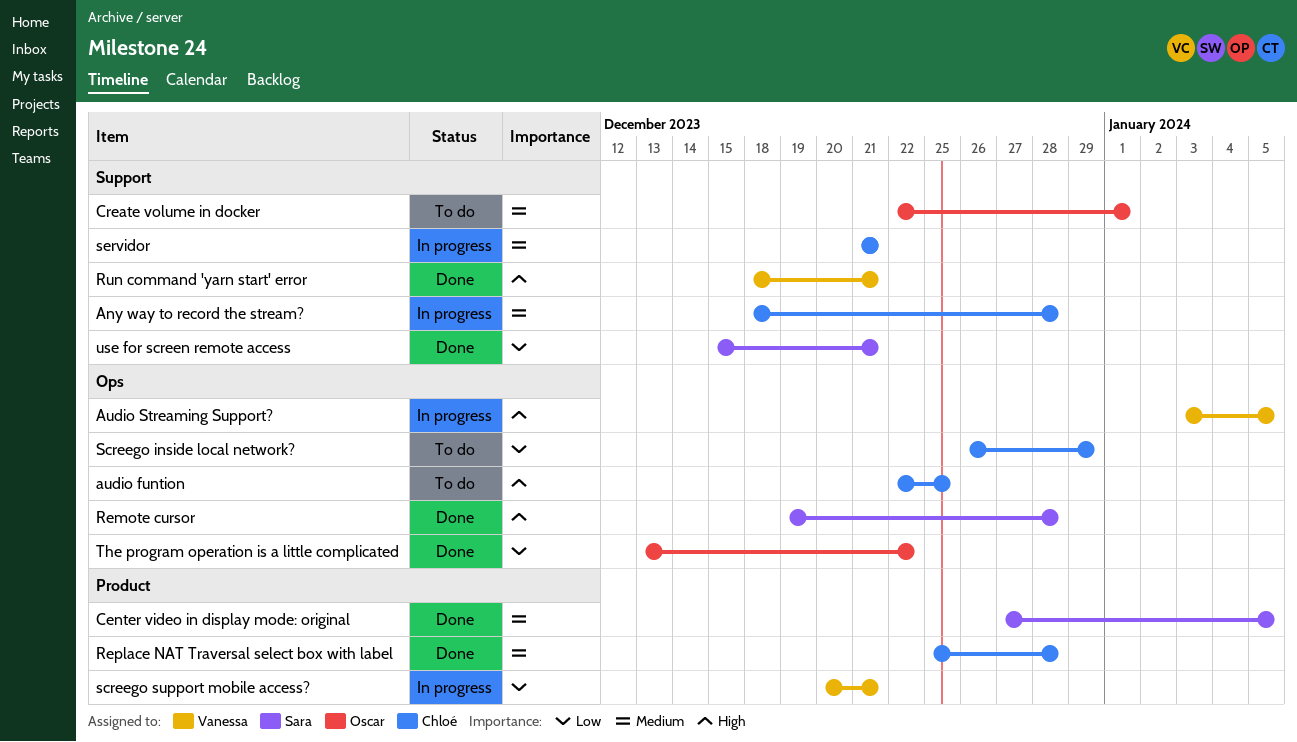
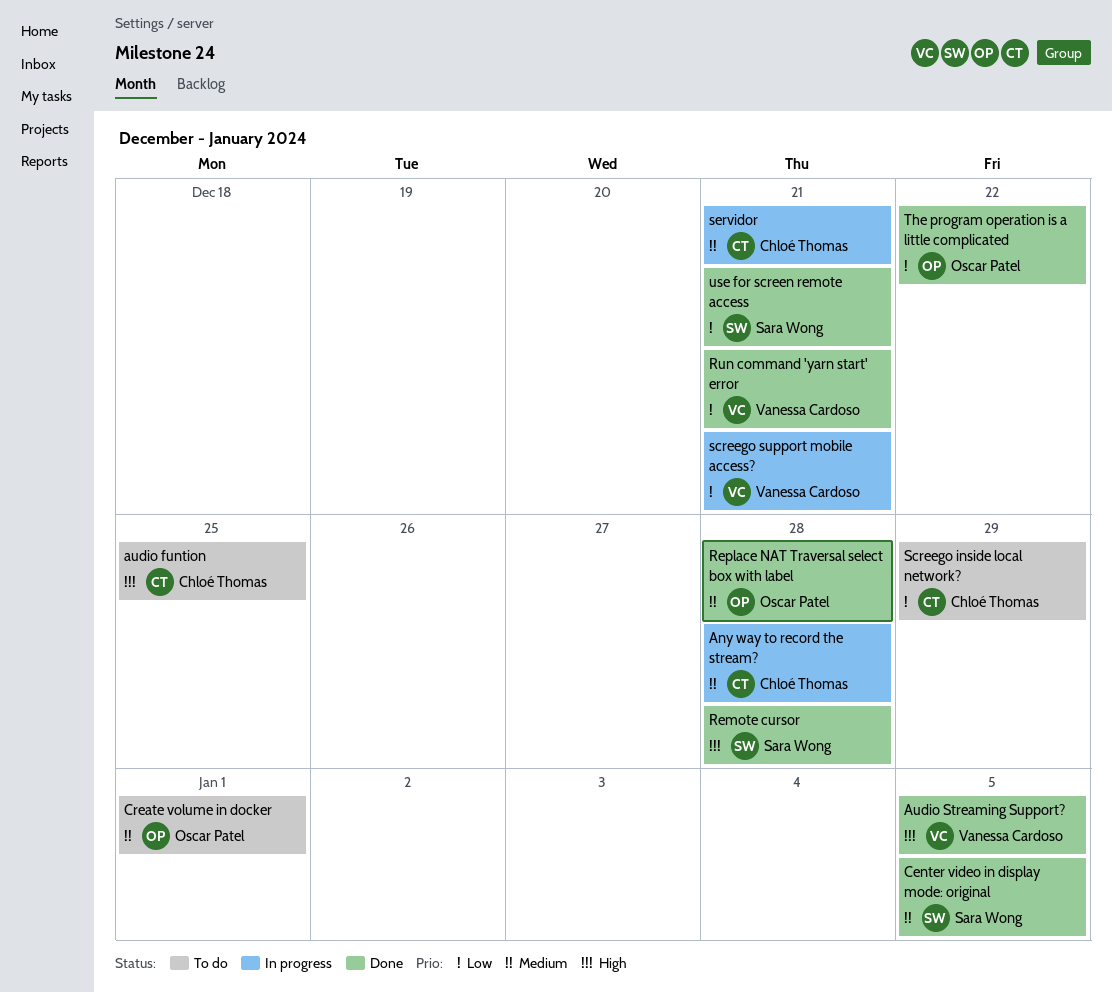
Audio Streaming Support?, status: In progress -> Done
Replace NAT Traversal select box with label, owner: Chloé Thomas -> Oscar Patel
Run command 'yarn start' error, priority: High -> Low

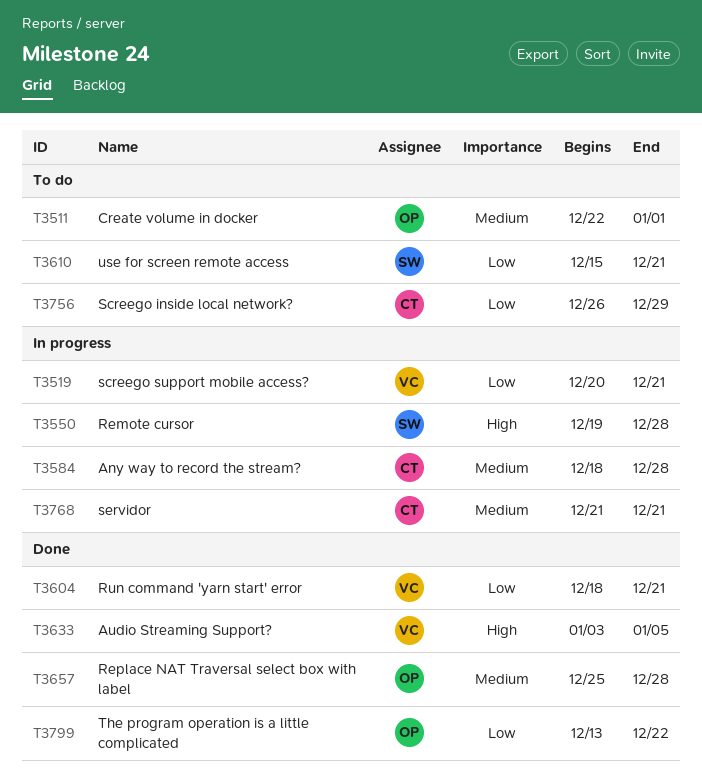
audio funtion: present -> none
Center video in display mode: original: present -> none
Remote cursor, status: Done -> In progress
use for screen remote access, status: Done -> To do

